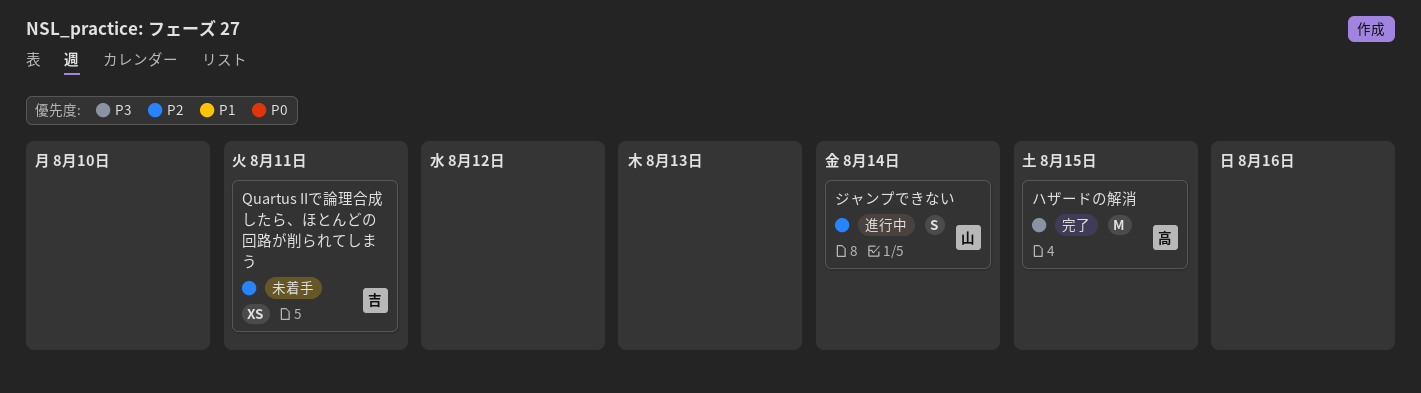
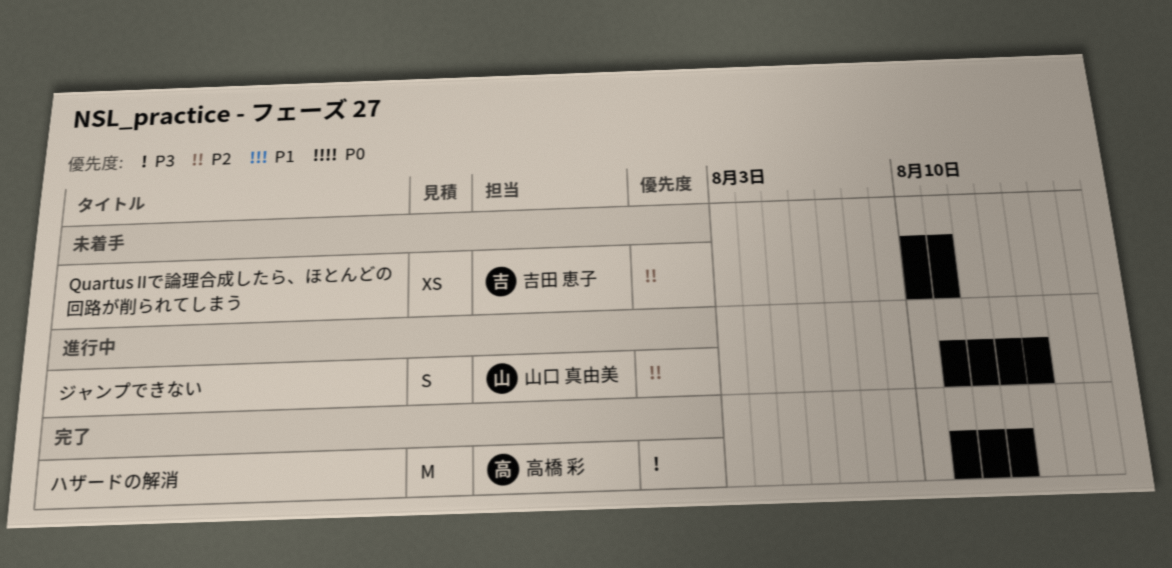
ハザードの解消, due: Aug 15 -> Aug 13

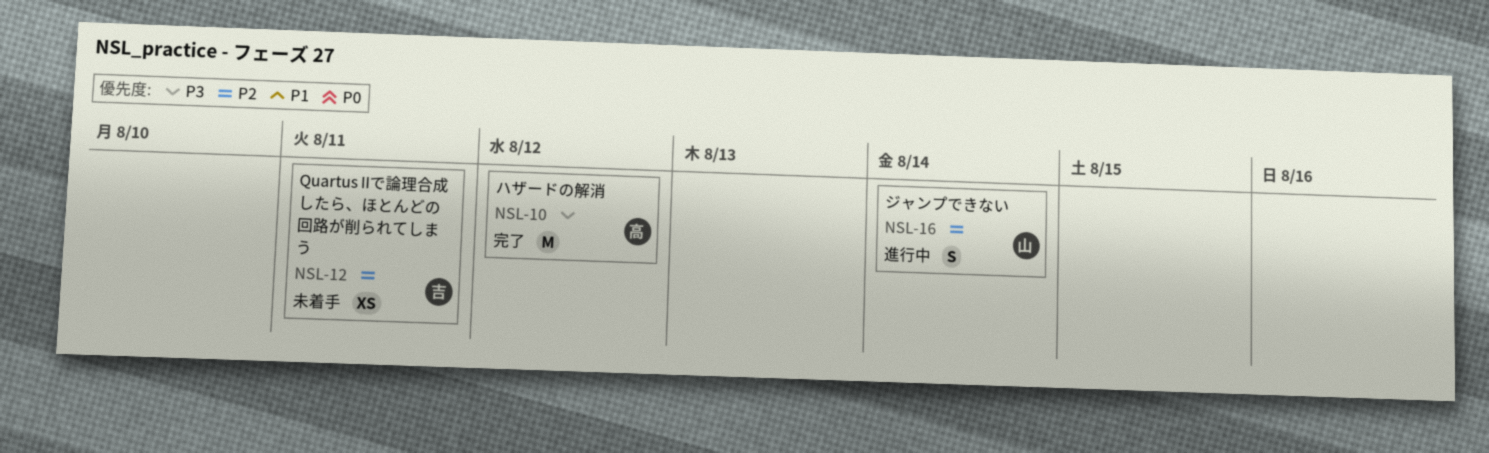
ハザードの解消, due: Aug 13 -> Aug 12

